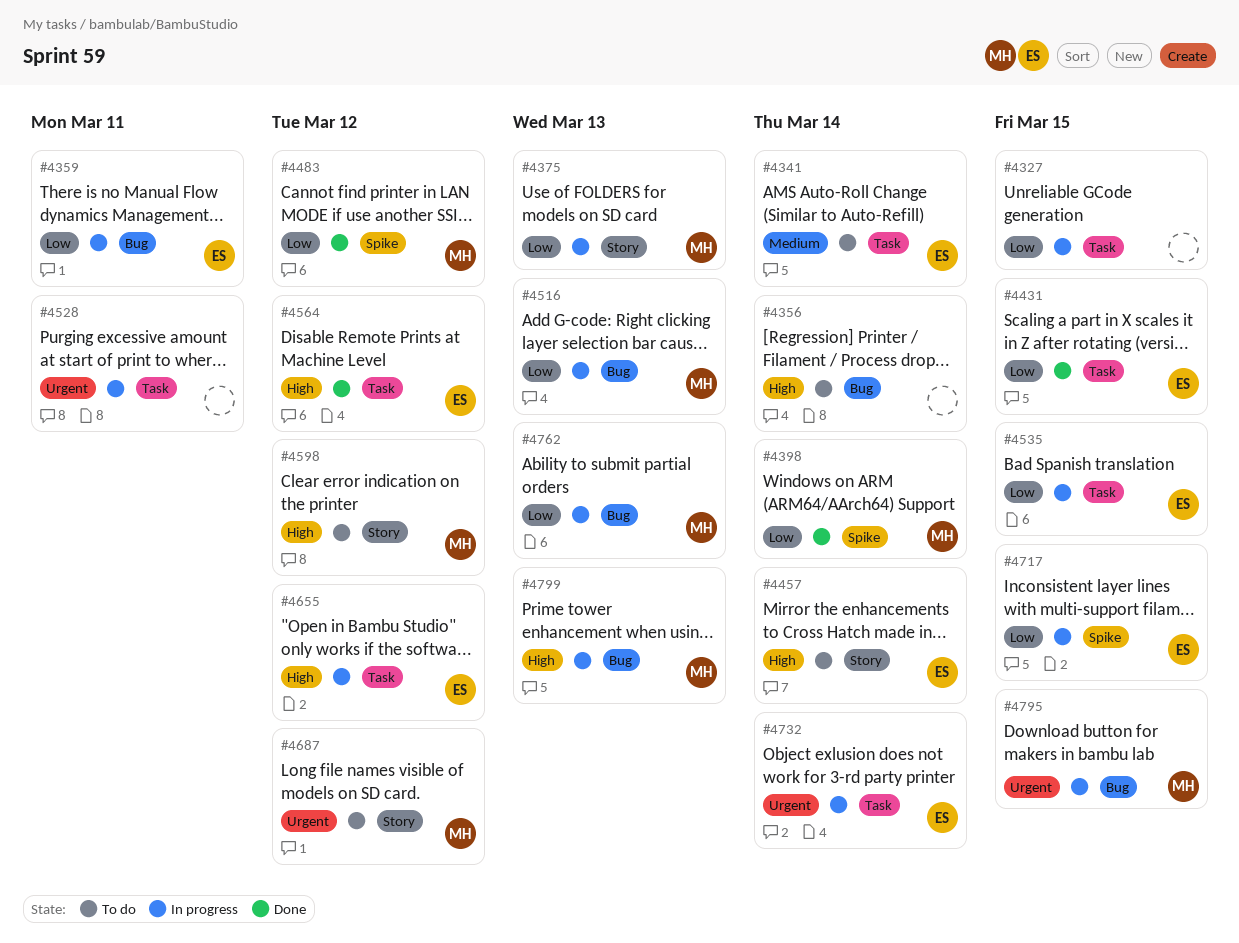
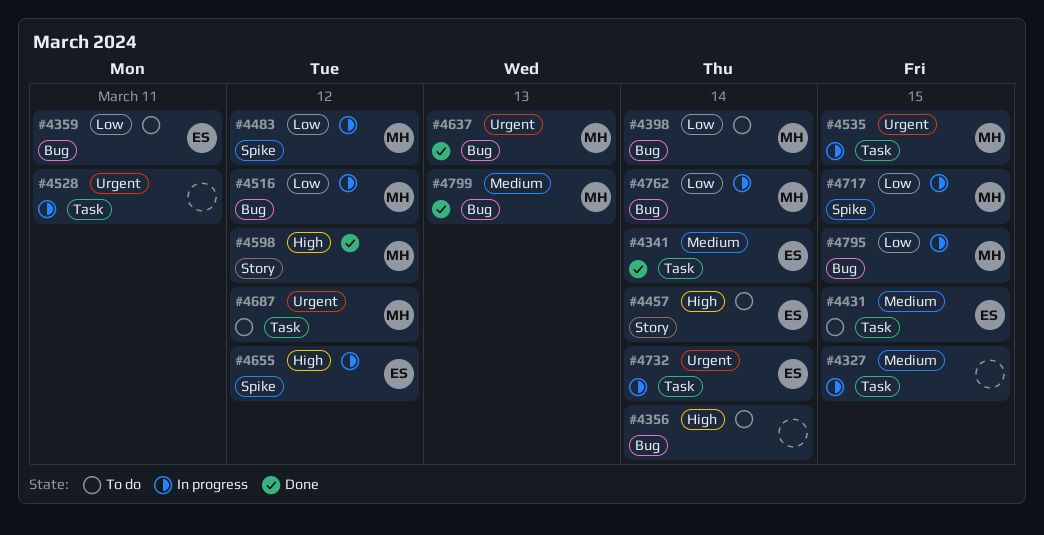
#4327, priority: Low -> Medium
#4341, status: To do -> Done
#4359, status: In progress -> To do
#4375: present -> none
#4398, status: Done -> To do
#4398, label: Spike -> Bug
#4431, status: Done -> To do
#4431, priority: Low -> Medium
#4483, status: Done -> In progress
#4516, due: Mar 13 -> Mar 12
#4535, owner: ES -> MH
#4535, priority: Low -> Urgent
#4564: present -> none
#4598, status: To do -> Done
#4637: none -> present
#4655, label: Task -> Spike
#4687, label: Story -> Task
#4717, owner: ES -> MH
#4762, due: Mar 13 -> Mar 14
#4795, priority: Urgent -> Low
#4799, status: In progress -> Done
#4799, priority: High -> Medium

